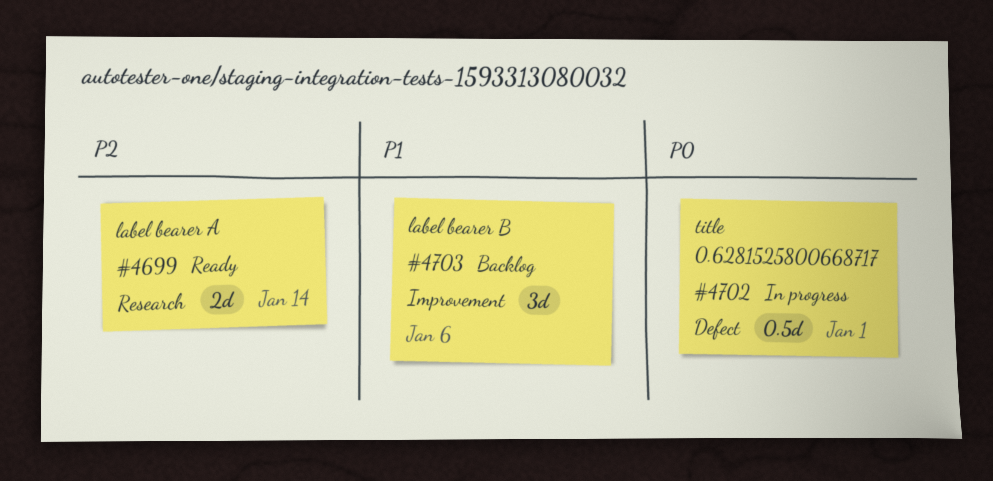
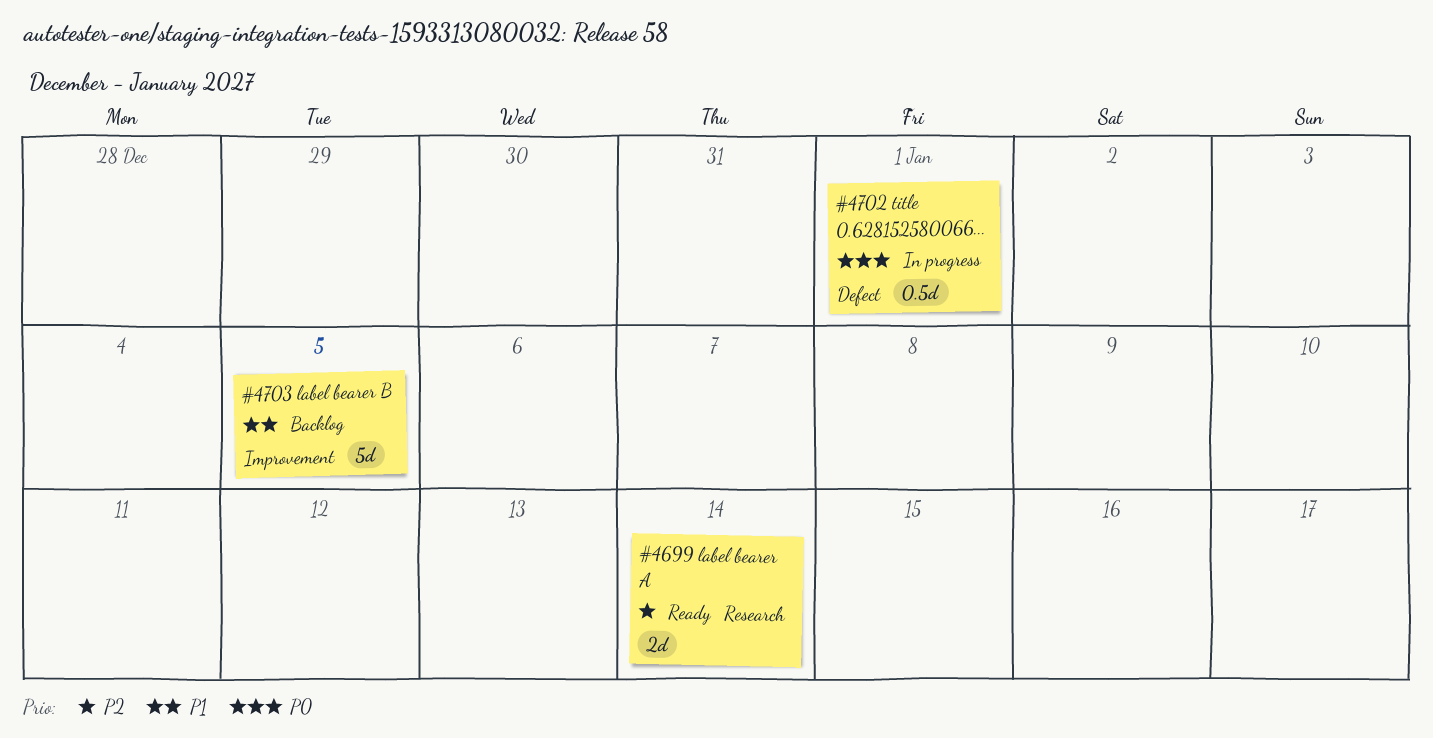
#4703, estimate: 3d -> 5d
#4703, due: Jan 6 -> Jan 5

